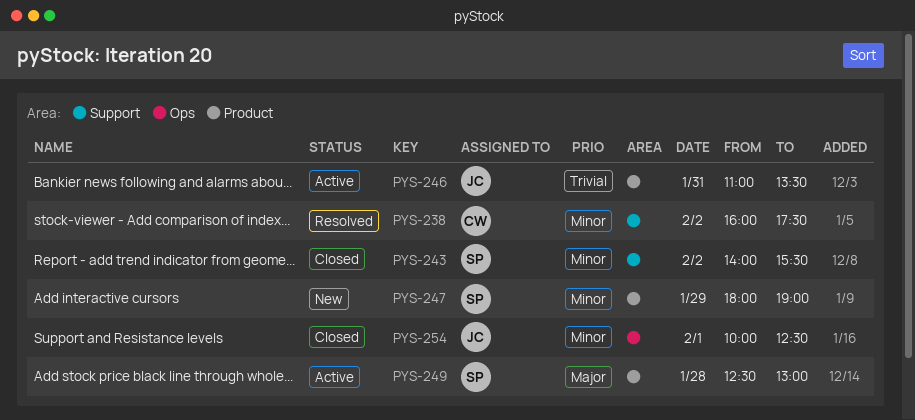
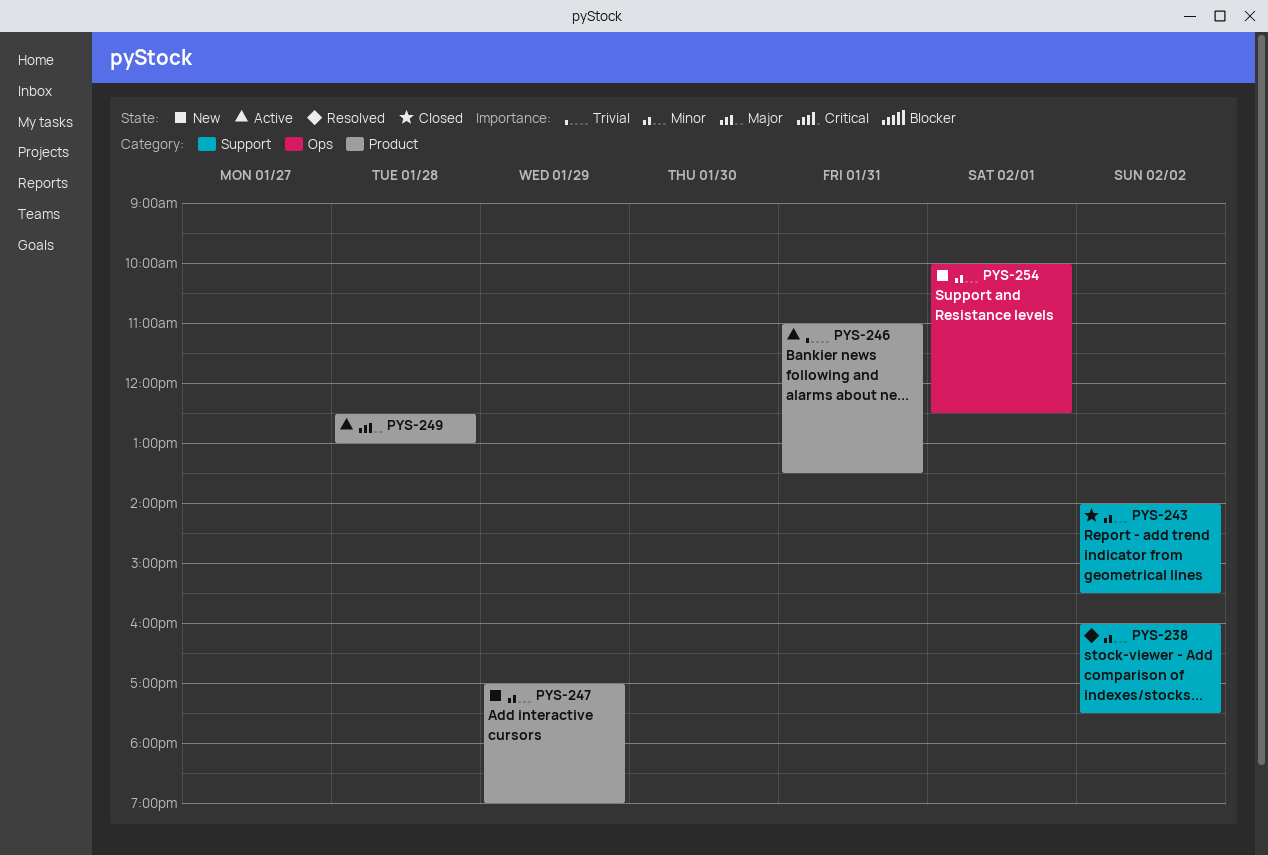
PYS-247, begins: 18:00 -> 17:00
PYS-254, status: Closed -> New

